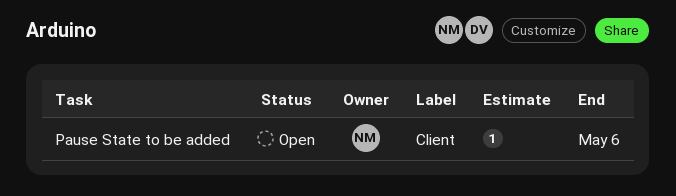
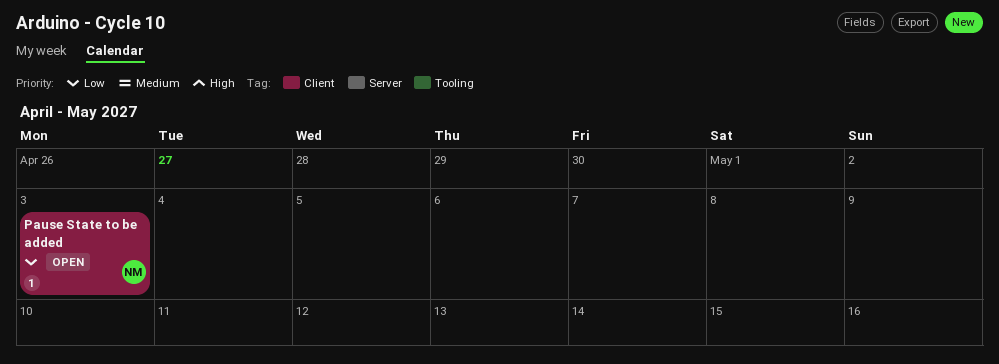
Pause State to be added, due: May 6 -> May 3

